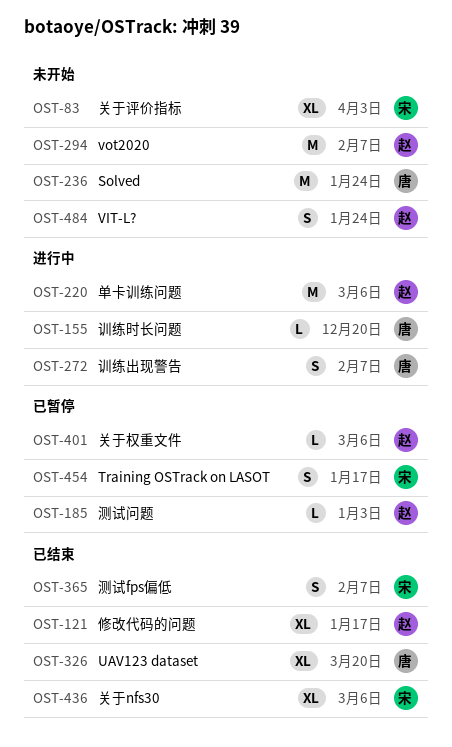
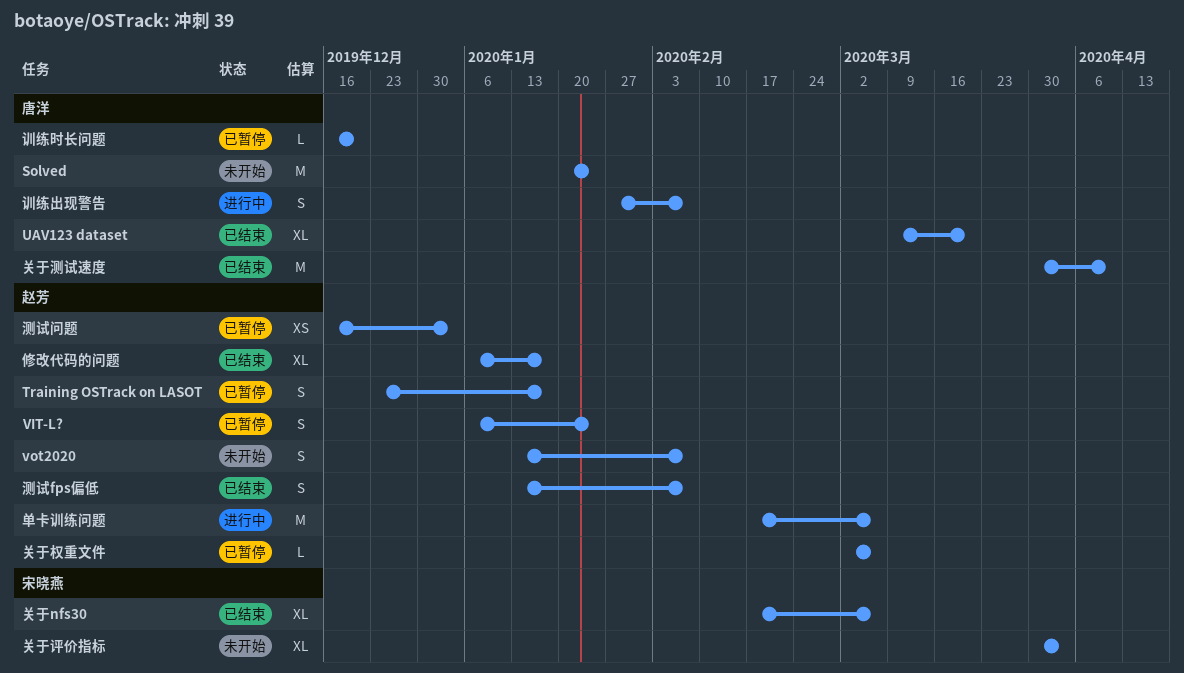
Training OSTrack on LASOT, owner: 宋晓燕 -> 赵芳
VIT-L?, status: 未开始 -> 已暂停
vot2020, estimate: M -> S
关于测试速度: none -> present
测试fps偏低, owner: 宋晓燕 -> 赵芳
测试问题, estimate: L -> XS
训练时长问题, status: 进行中 -> 已暂停

